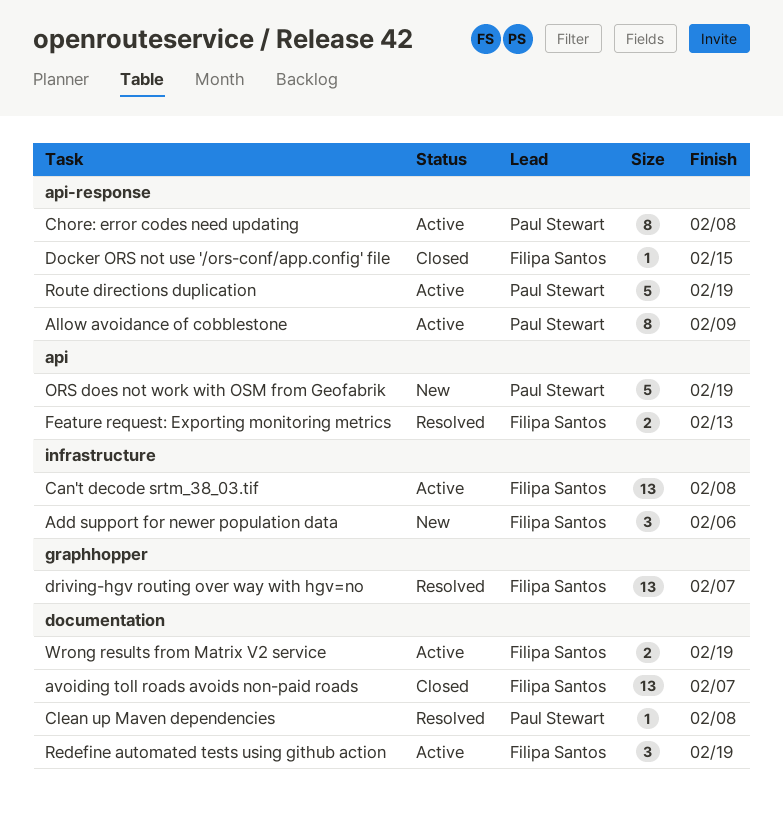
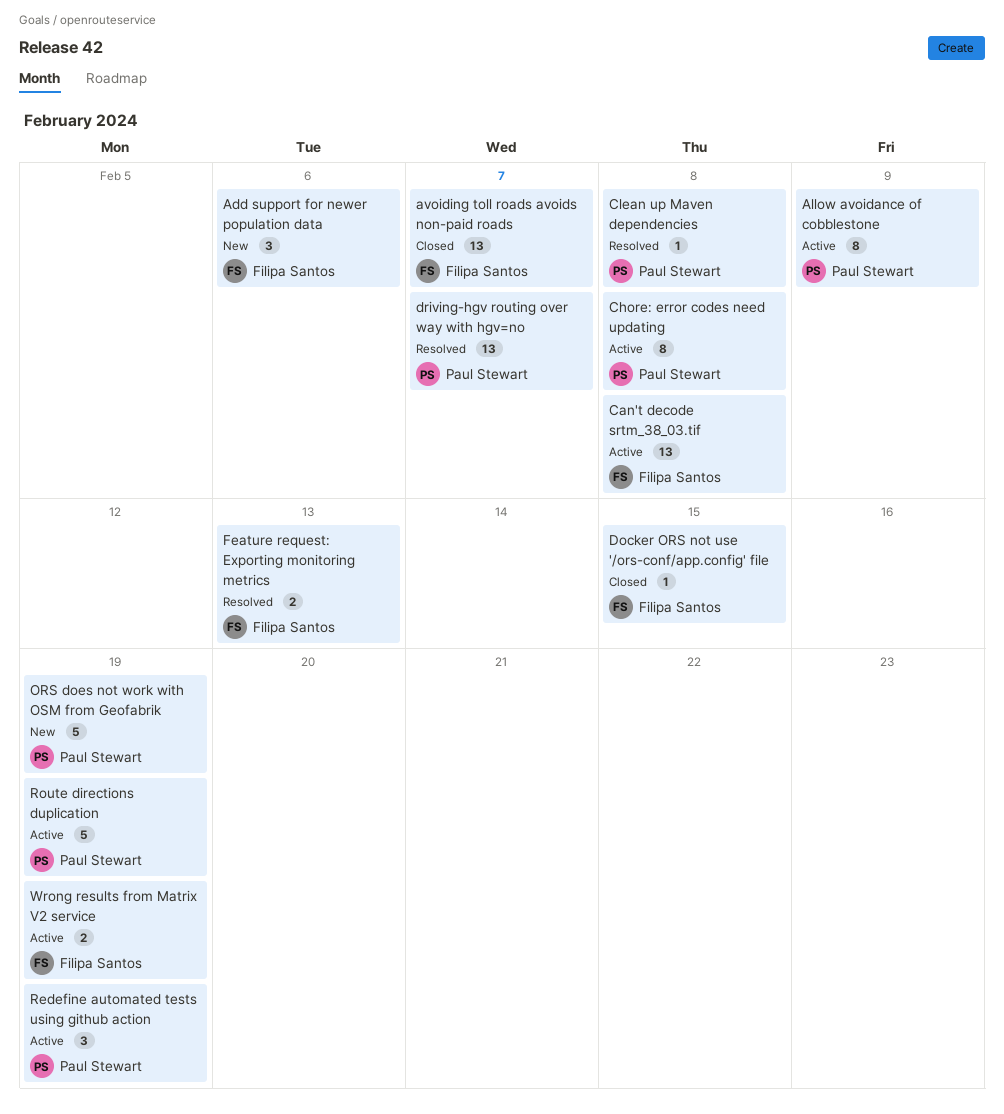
driving-hgv routing over way with hgv=no, owner: Filipa Santos -> Paul Stewart
Redefine automated tests using github action, owner: Filipa Santos -> Paul Stewart

